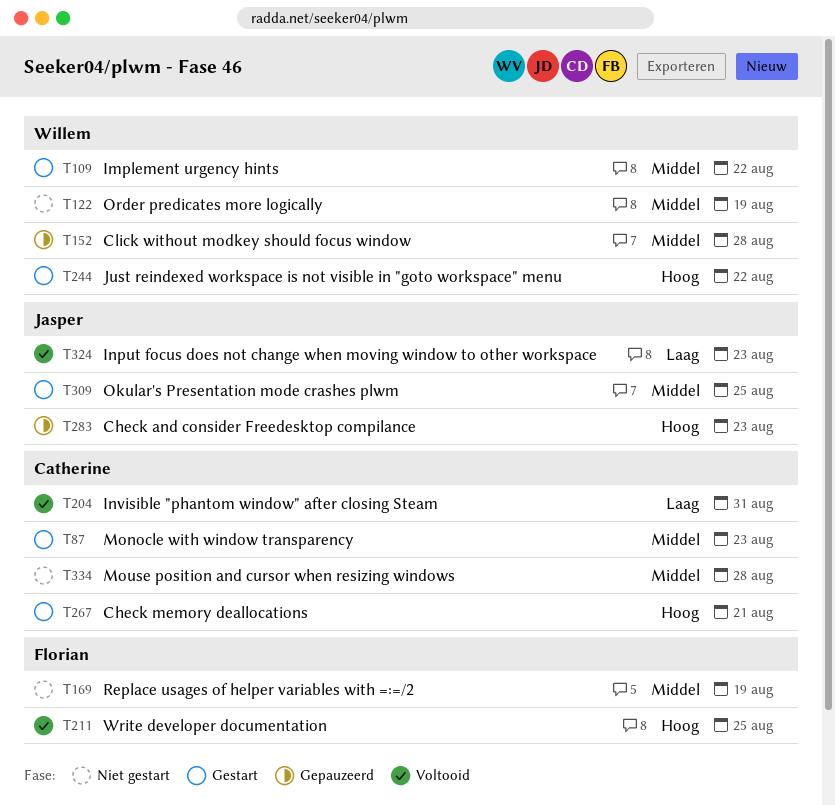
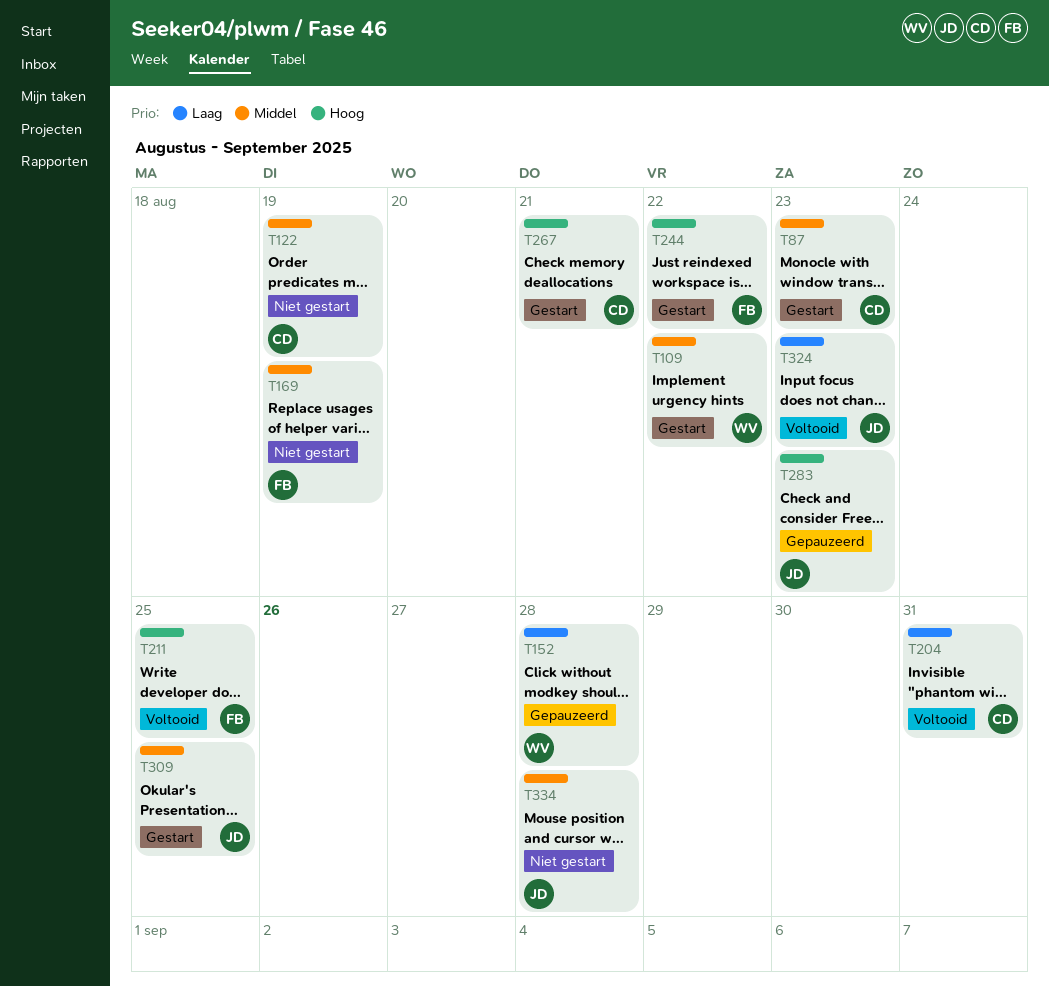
T122, owner: Willem -> Catherine
T152, priority: Middel -> Laag
T244, owner: Willem -> Florian
T334, owner: Catherine -> Jasper

